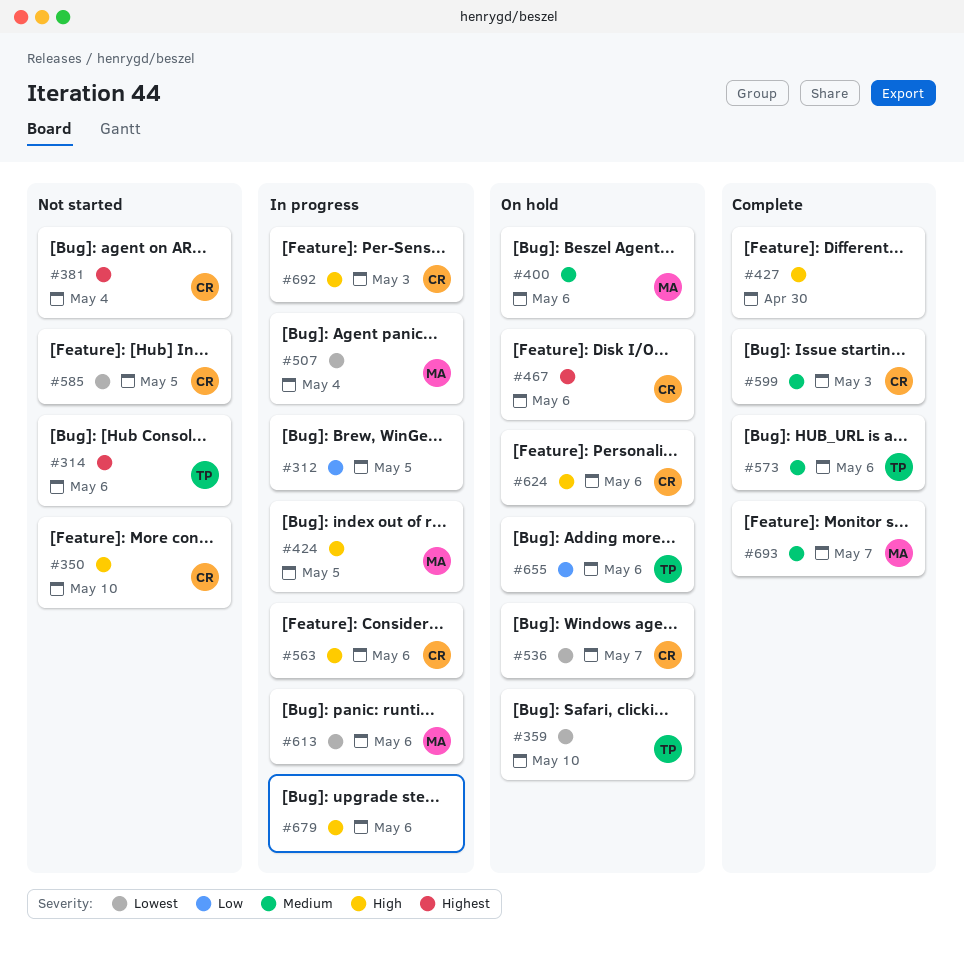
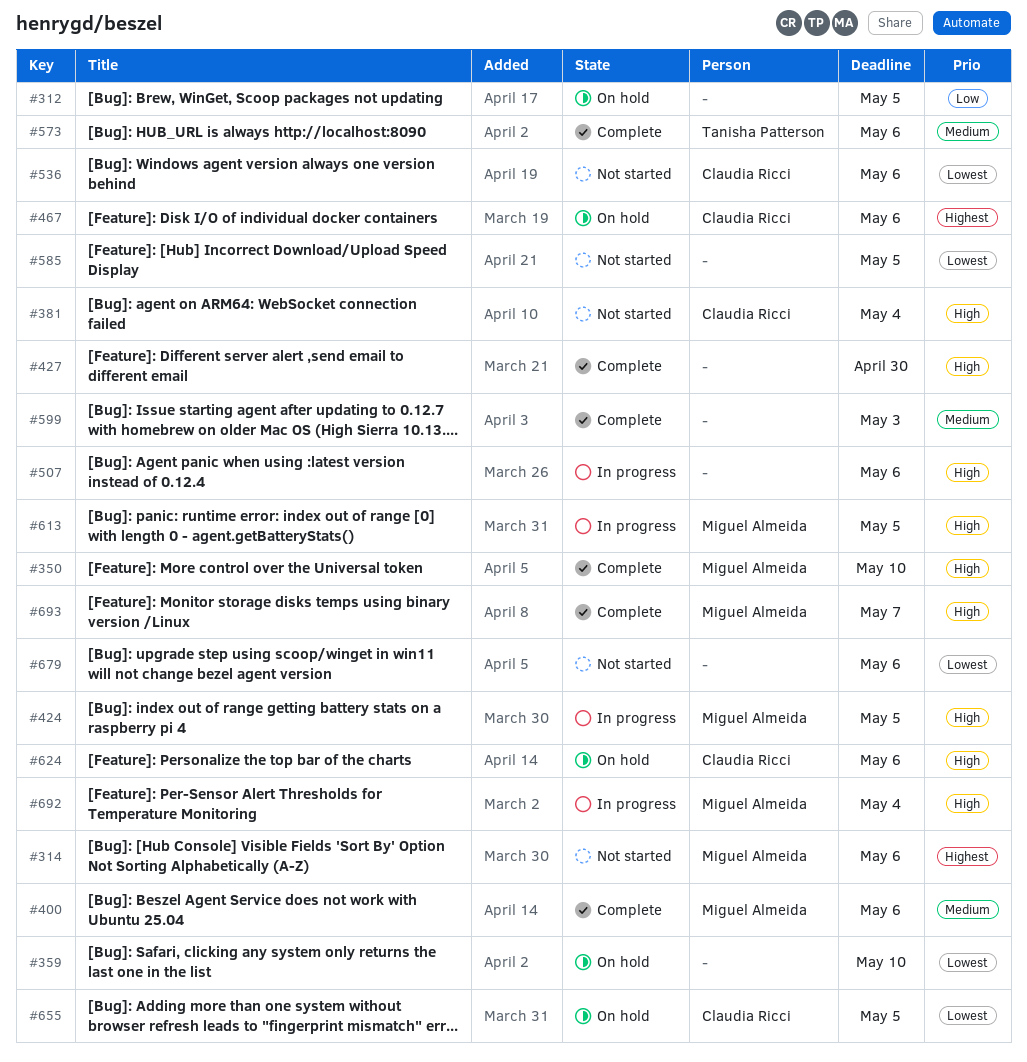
#312, status: In progress -> On hold
#314, owner: Tanisha Patterson -> Miguel Almeida
#350, status: Not started -> Complete
#350, owner: Claudia Ricci -> Miguel Almeida
#359, owner: Tanisha Patterson -> none
#381, priority: Highest -> High
#400, status: On hold -> Complete
#507, owner: Miguel Almeida -> none
#507, priority: Lowest -> High
#507, due: May 4 -> May 6
#536, status: On hold -> Not started
#536, due: May 7 -> May 6
#563: present -> none
#585, owner: Claudia Ricci -> none
#599, owner: Claudia Ricci -> none
#613, priority: Lowest -> High
#613, due: May 6 -> May 5
#655, owner: Tanisha Patterson -> Claudia Ricci
#655, priority: Low -> Lowest
#655, due: May 6 -> May 5
#679, status: In progress -> Not started
#679, priority: High -> Lowest
#692, owner: Claudia Ricci -> Miguel Almeida
#692, due: May 3 -> May 4
#693, priority: Medium -> High

